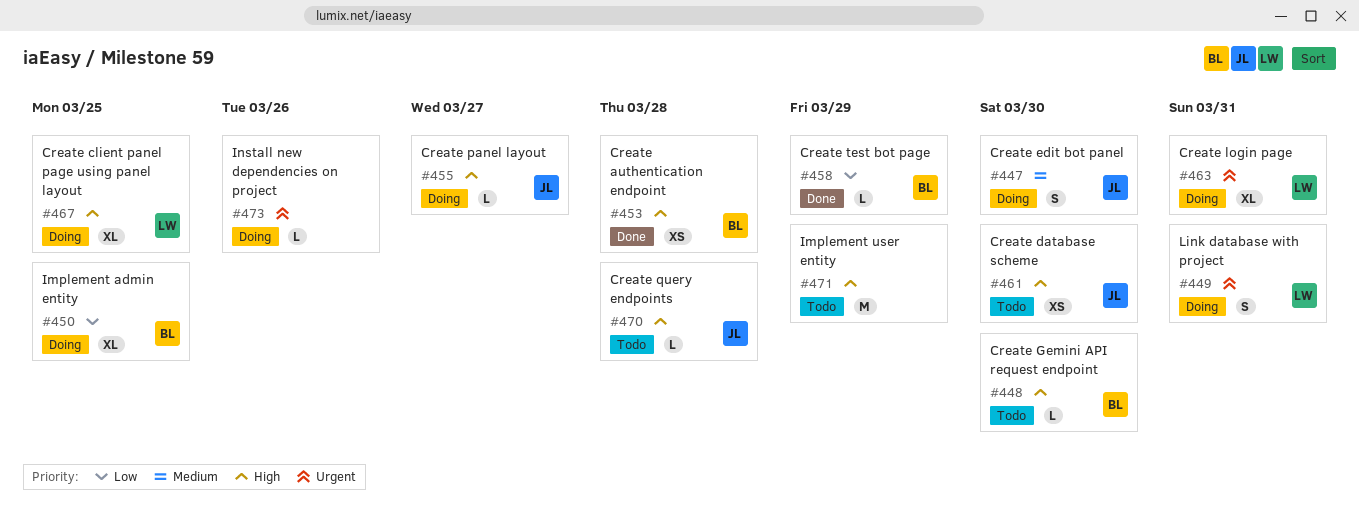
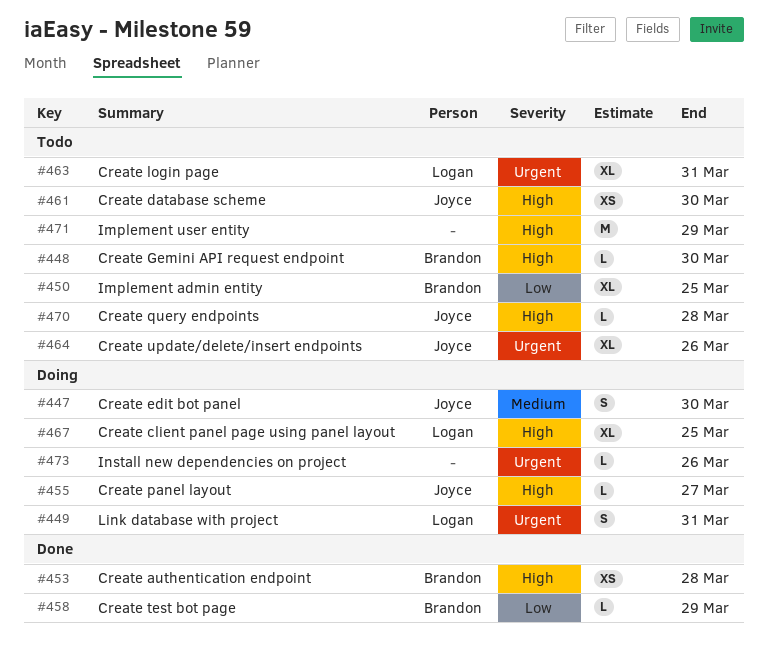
#450, status: Doing -> Todo
#463, status: Doing -> Todo
#464: none -> present

